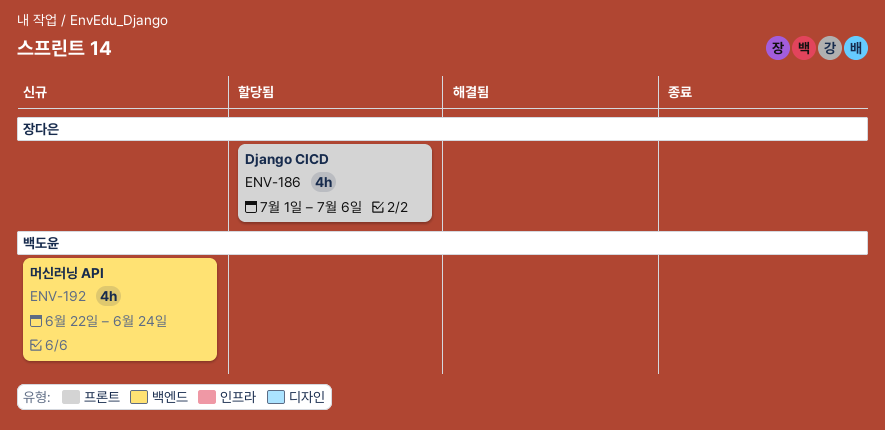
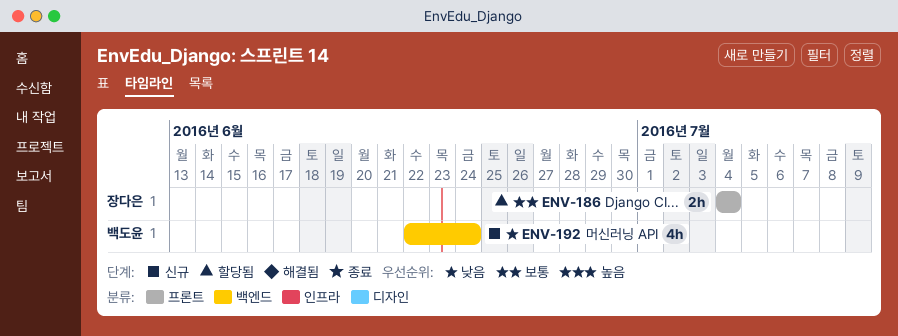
ENV-186, estimate: 4h -> 2h
ENV-186, start: Jul 1 -> Jul 4
ENV-186, due: Jul 6 -> Jul 4

